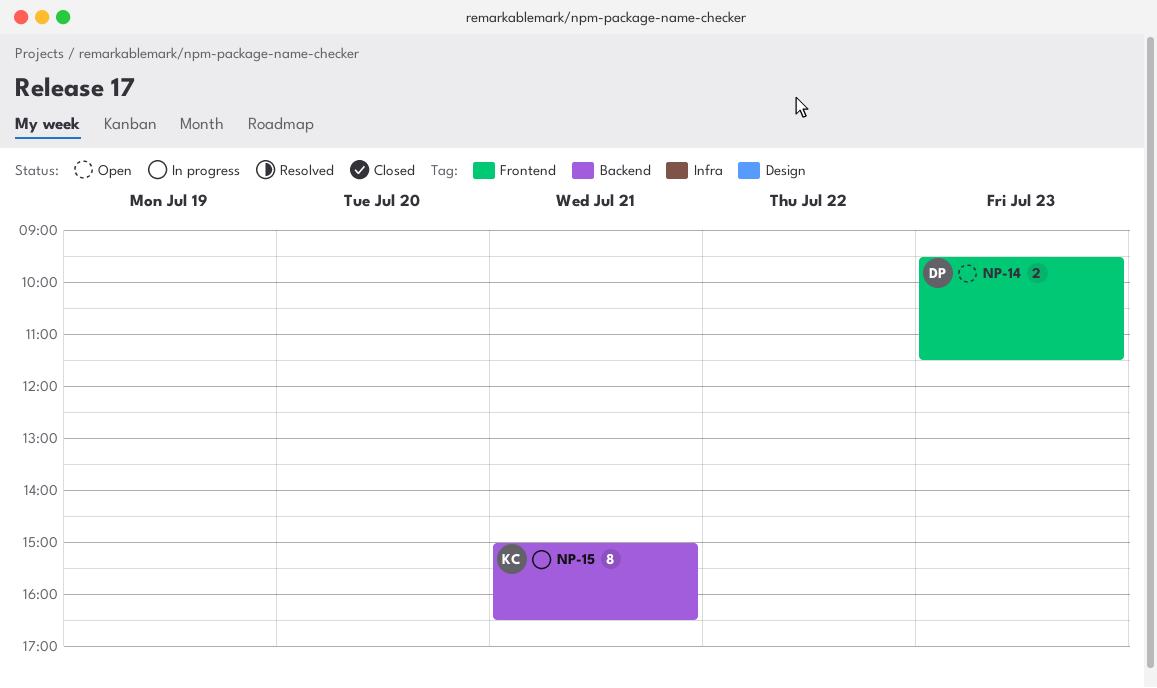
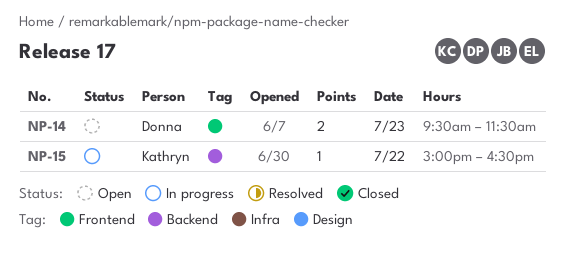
NP-15, estimate: 8 -> 1
NP-15, day: Jul 21 -> Jul 22

